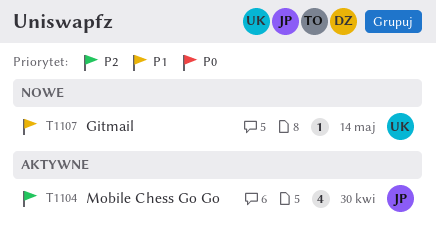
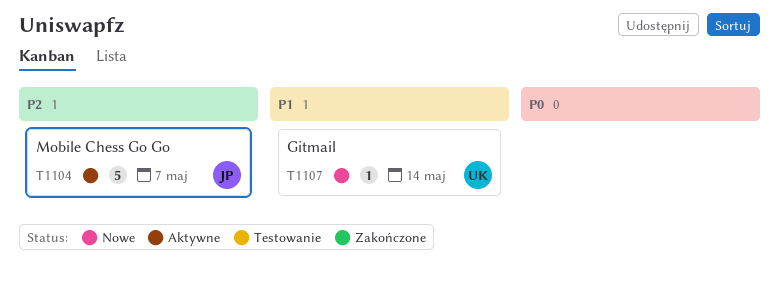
T1104, estimate: 4 -> 5
T1104, due: Apr 30 -> May 7

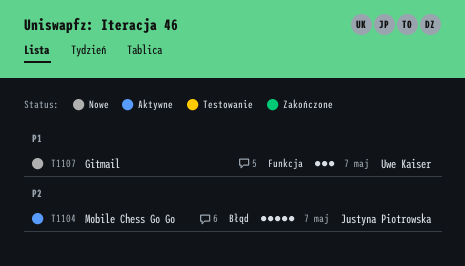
T1107, estimate: 1 -> 3
T1107, due: May 14 -> May 7

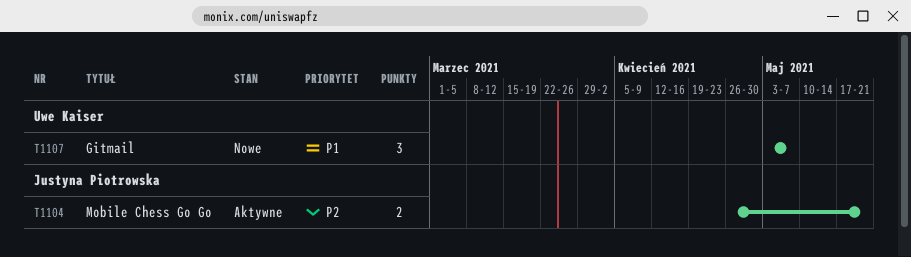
T1104, estimate: 5 -> 2
T1104, due: May 7 -> May 21

